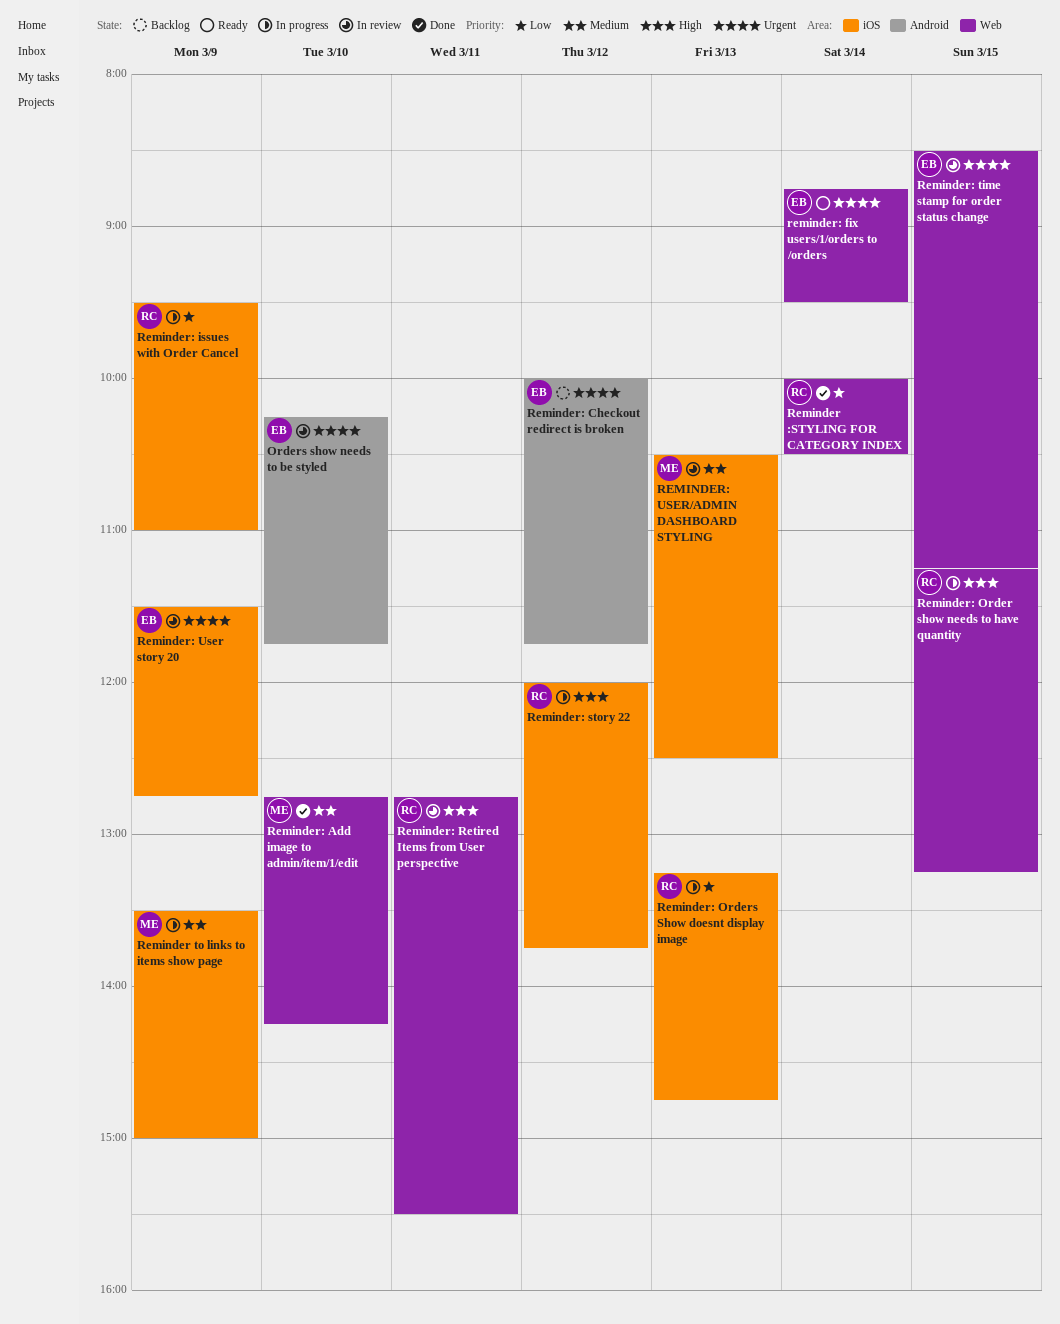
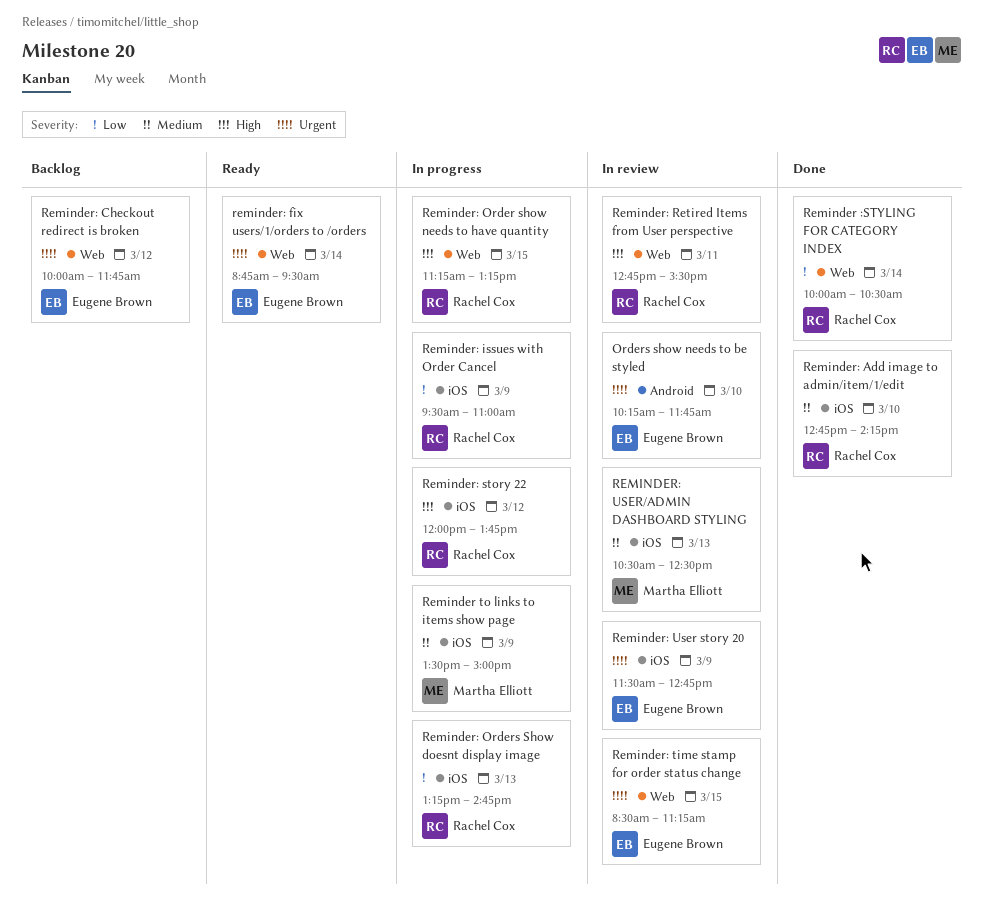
Reminder: Add image to admin/item/1/edit, owner: Martha Elliott -> Rachel Cox
Reminder: Add image to admin/item/1/edit, label: Web -> iOS
Reminder: Checkout redirect is broken, label: Android -> Web

